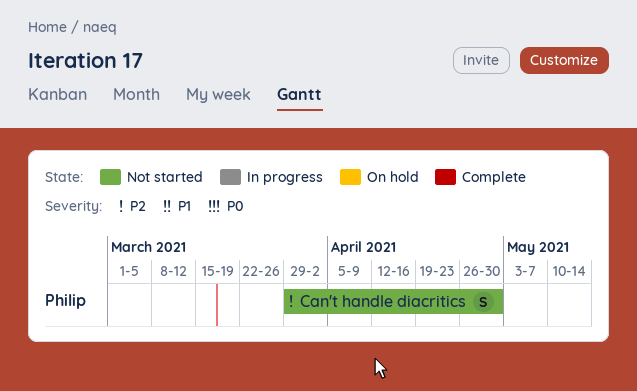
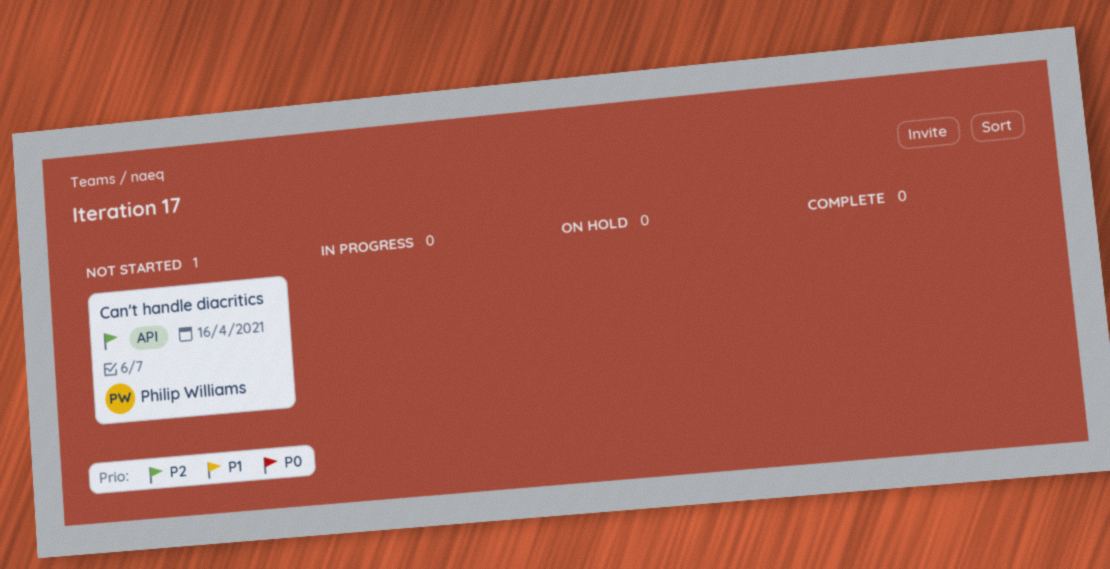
Can't handle diacritics, due: Apr 30 -> Apr 16

